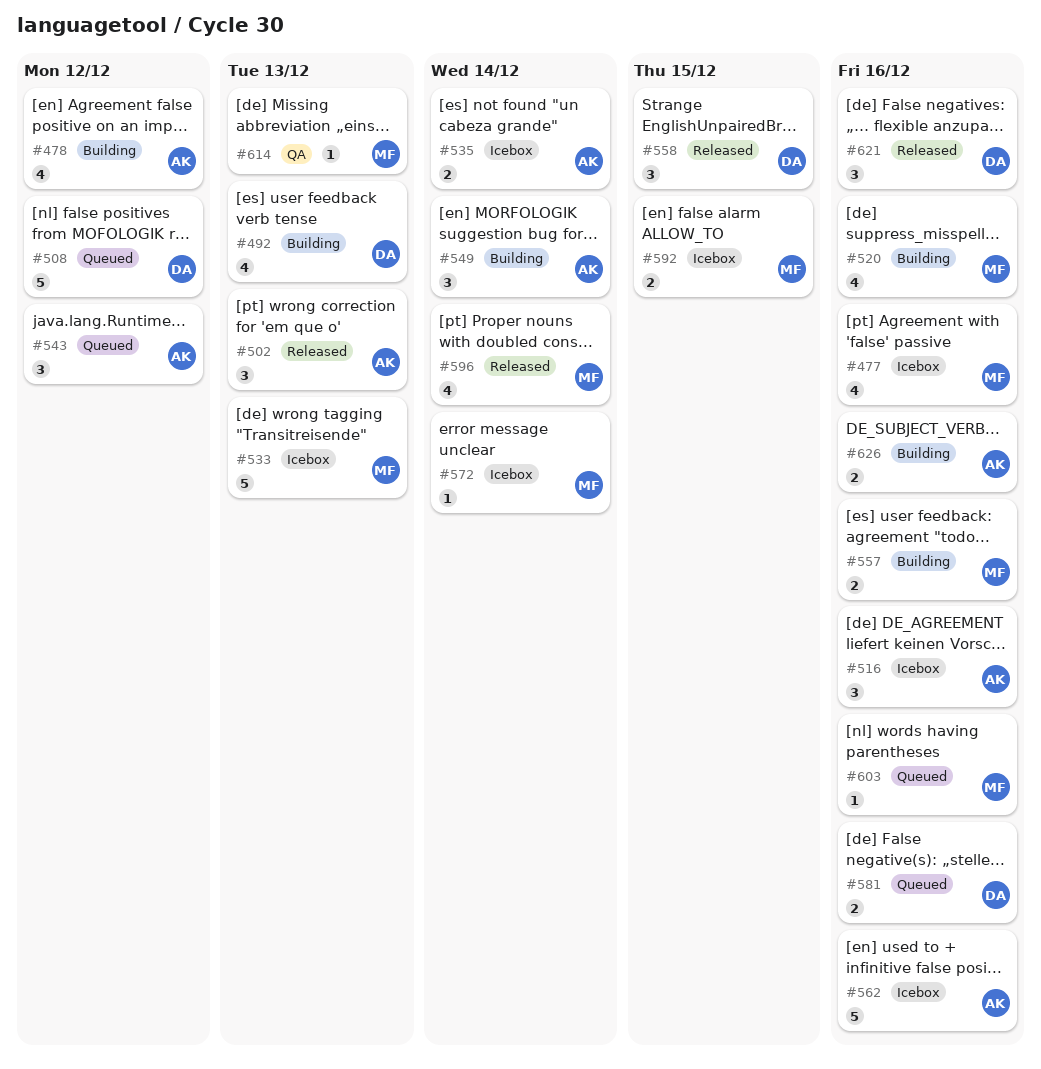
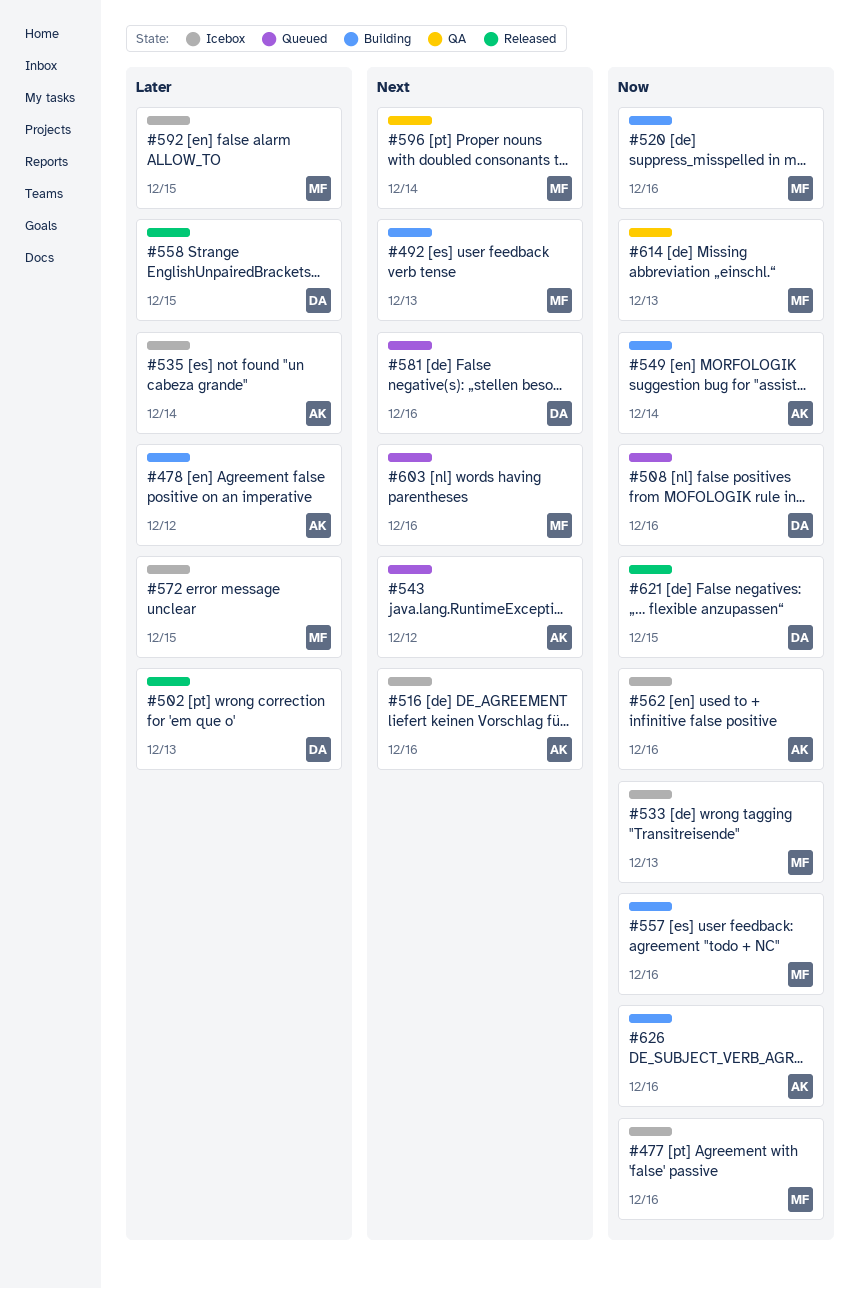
#492, owner: DA -> MF
#502, owner: AK -> DA
#508, due: Dec 12 -> Dec 16
#572, due: Dec 14 -> Dec 15
#596, status: Released -> QA
#621, due: Dec 16 -> Dec 15

